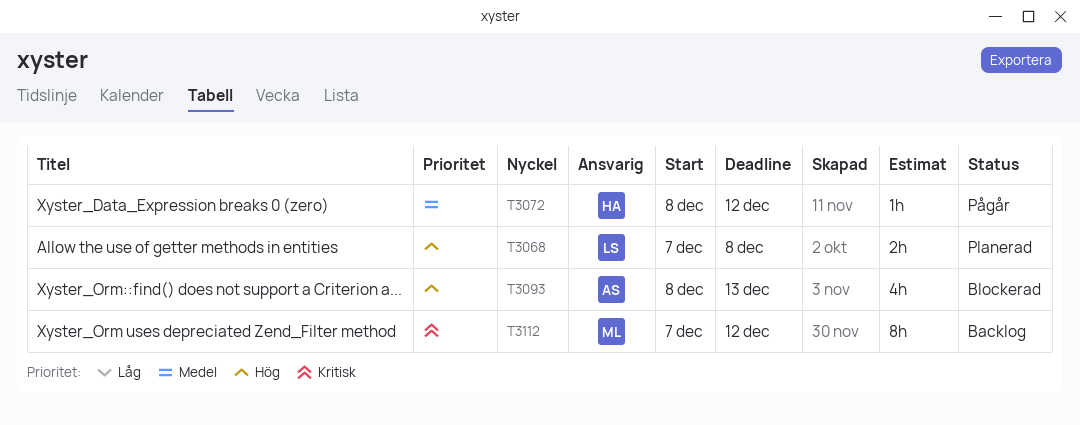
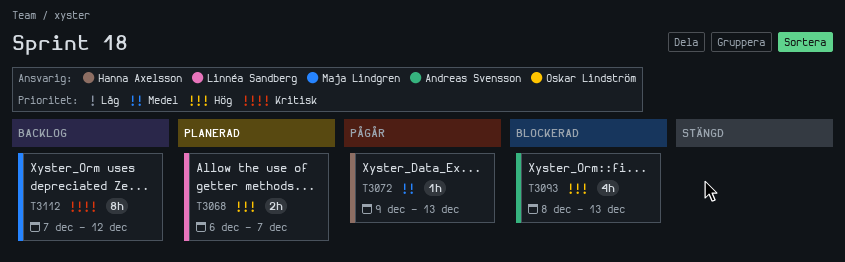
T3068, start: Dec 7 -> Dec 6
T3068, due: Dec 8 -> Dec 7
T3072, start: Dec 8 -> Dec 9
T3072, due: Dec 12 -> Dec 13

